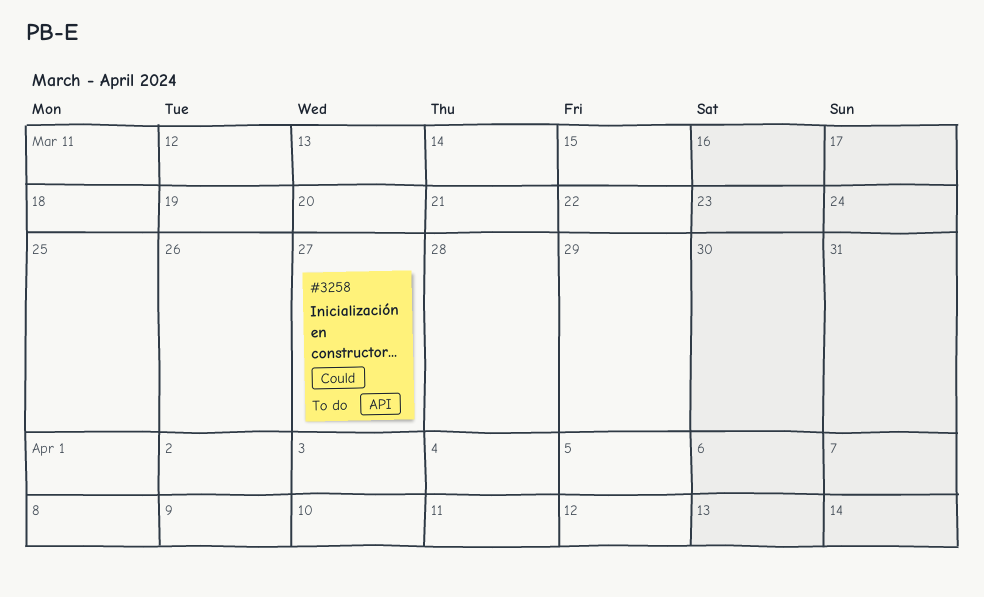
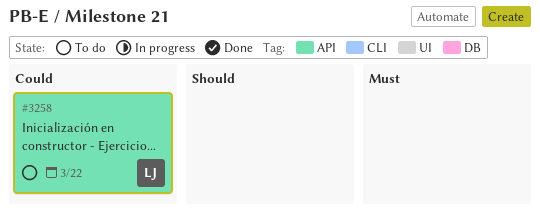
#3258, due: Mar 27 -> Mar 22

